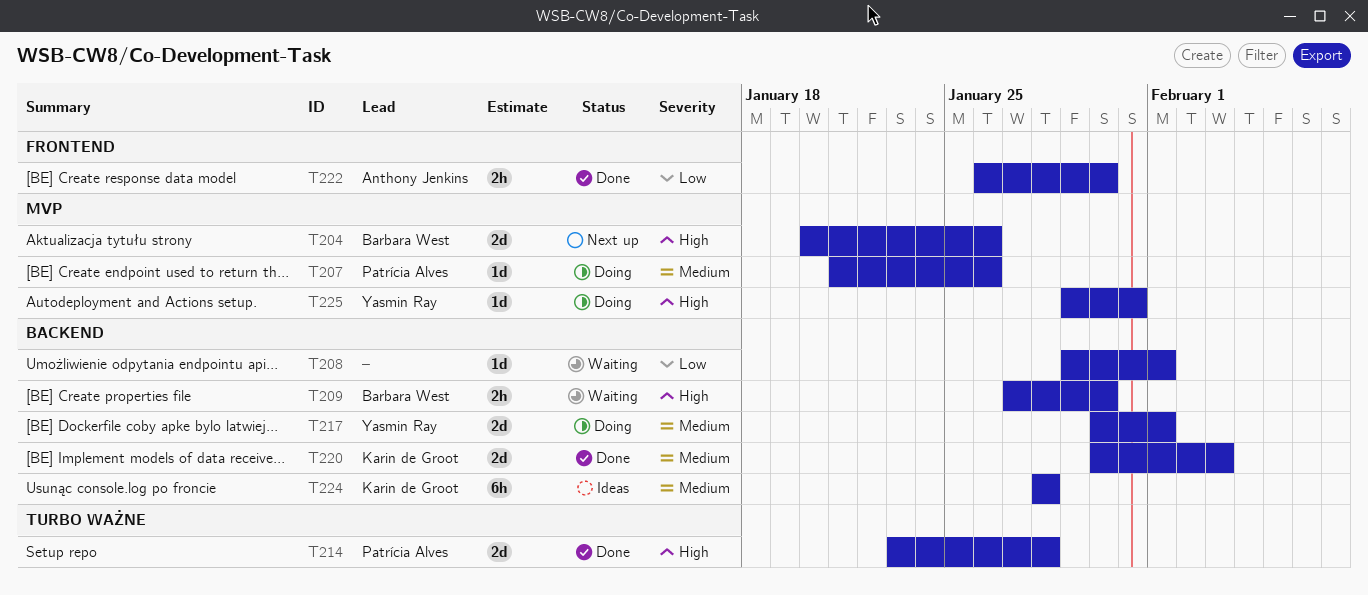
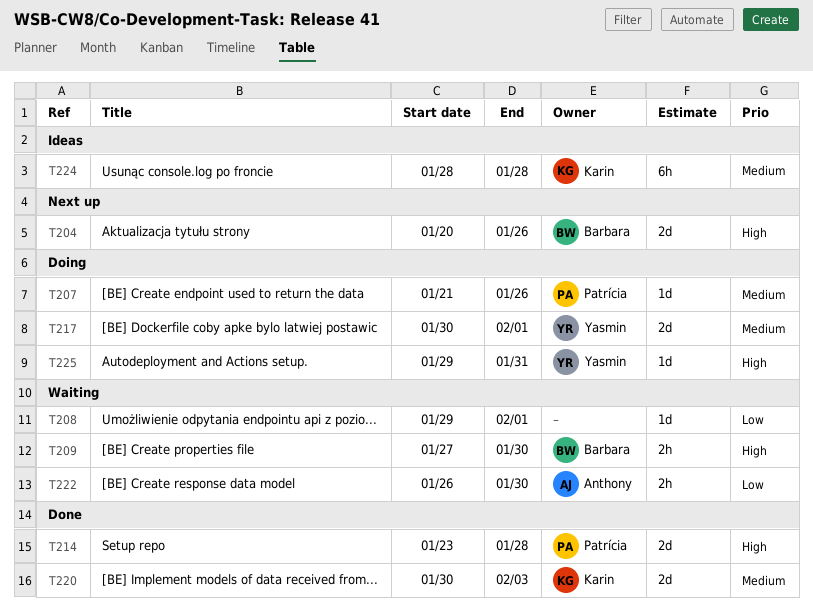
T222, status: Done -> Waiting

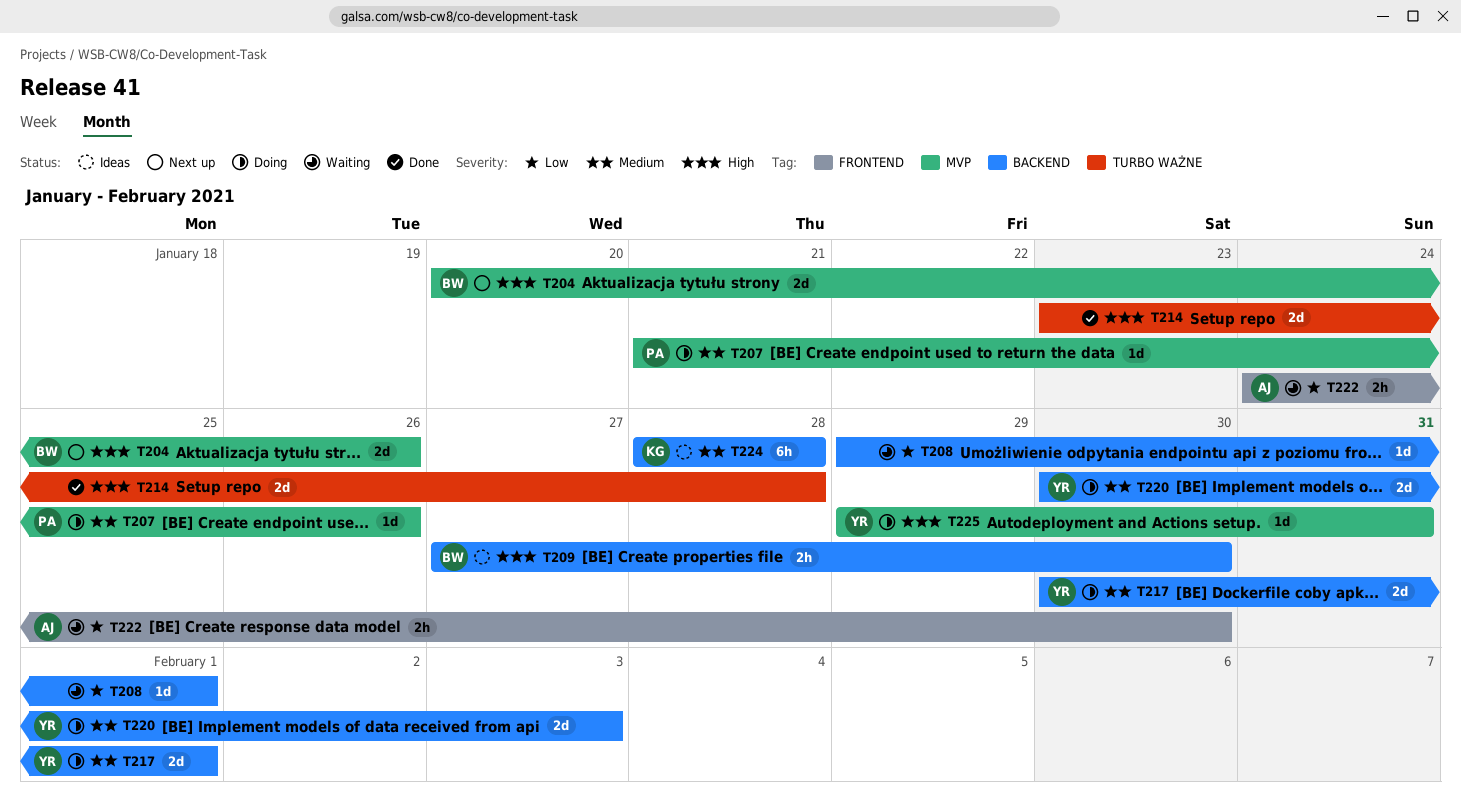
T209, status: Waiting -> Ideas
T214, owner: Patrícia -> none
T220, status: Done -> Doing
T220, owner: Karin -> Yasmin
T222, start: Jan 26 -> Jan 24

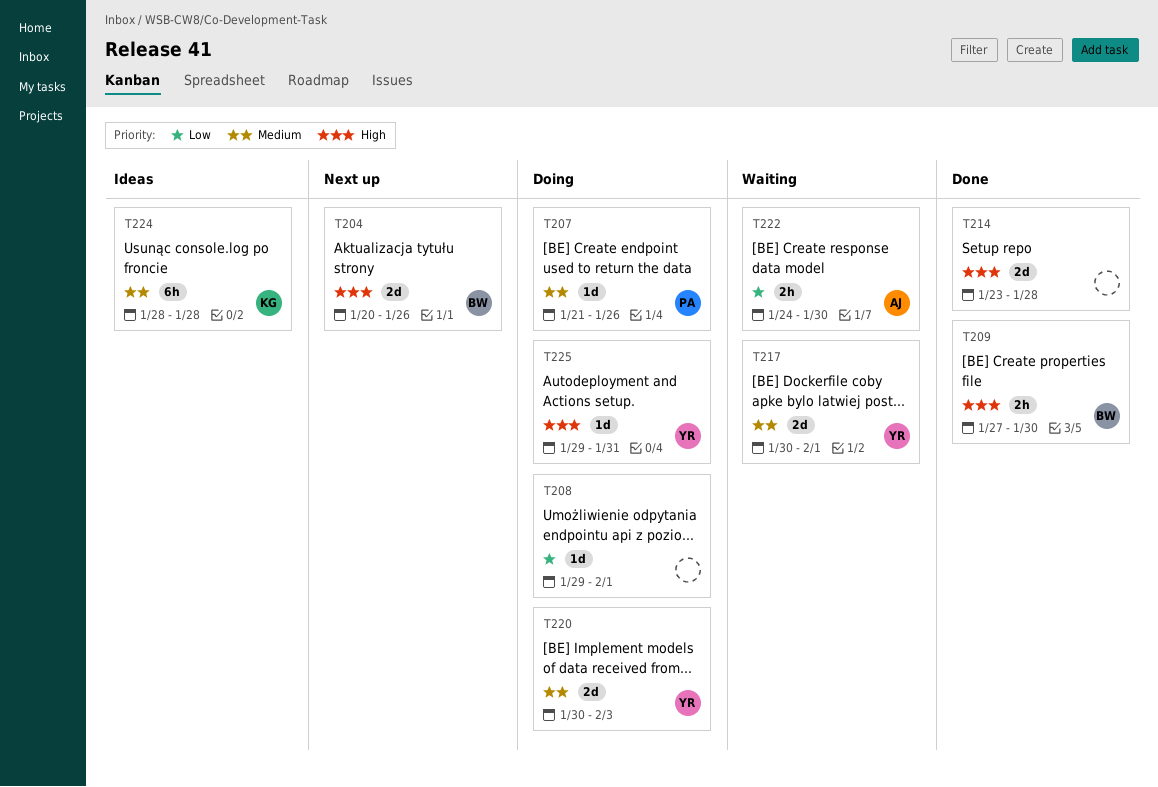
T208, status: Waiting -> Doing
T209, status: Ideas -> Done
T217, status: Doing -> Waiting

